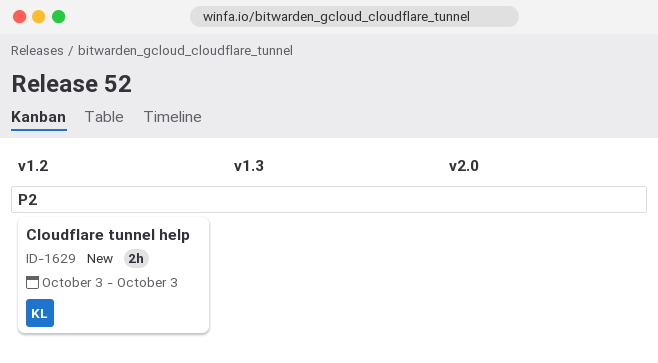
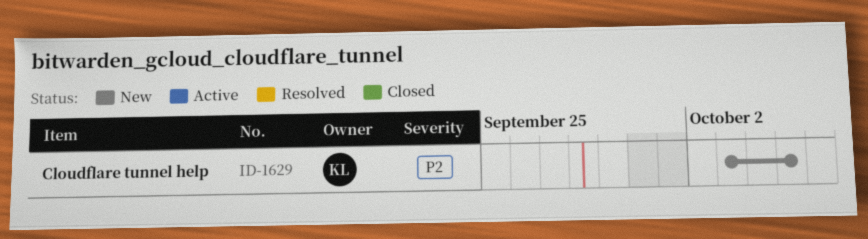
ID-1629, due: Oct 3 -> Oct 5

